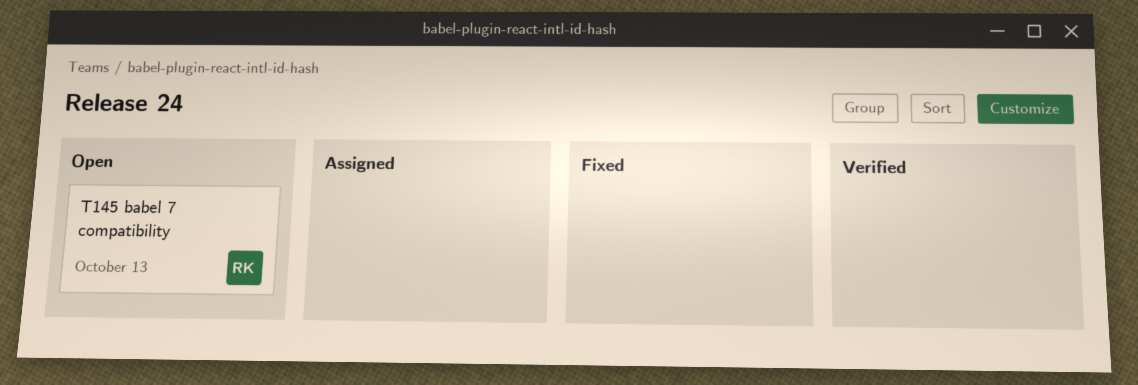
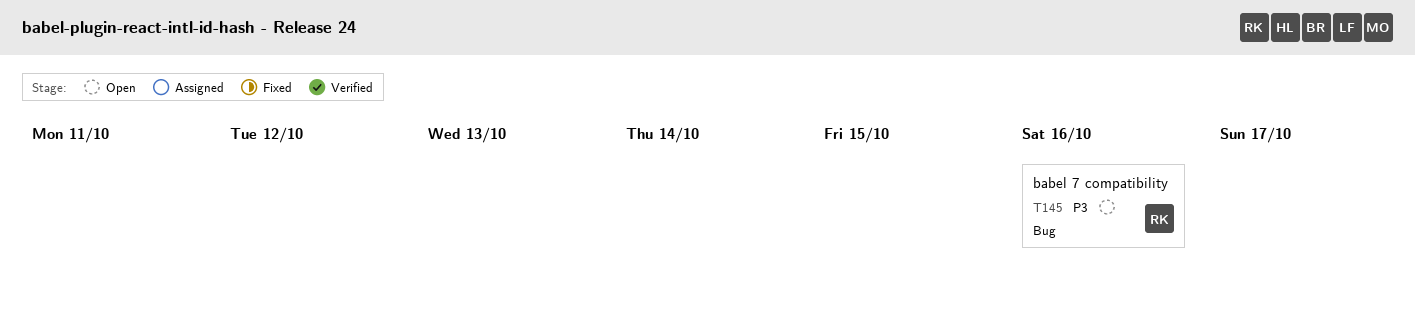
T145, due: Oct 13 -> Oct 16

